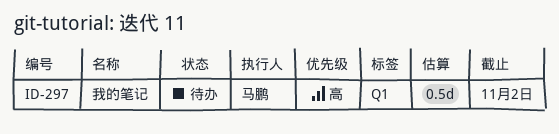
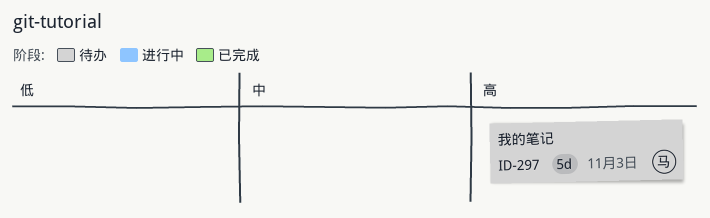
ID-297, estimate: 0.5d -> 5d
ID-297, due: Nov 2 -> Nov 3

